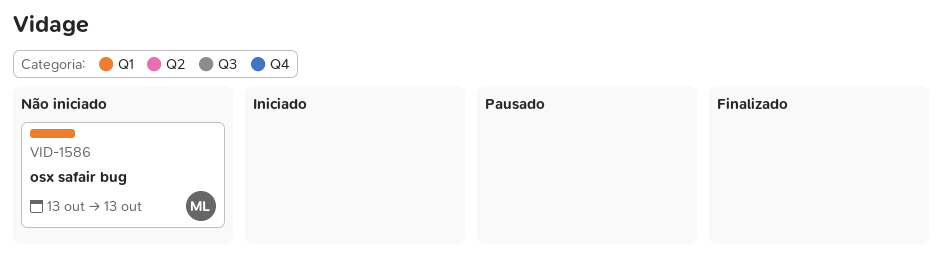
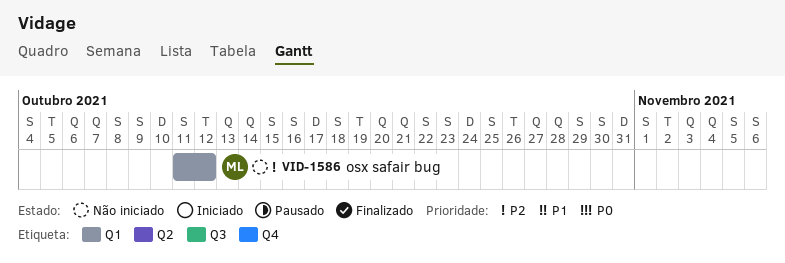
VID-1586, start: Oct 13 -> Oct 11
VID-1586, due: Oct 13 -> Oct 12

